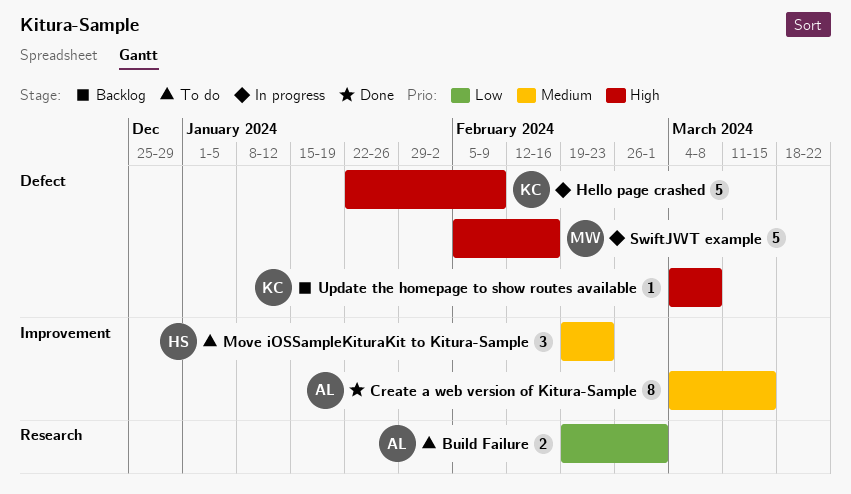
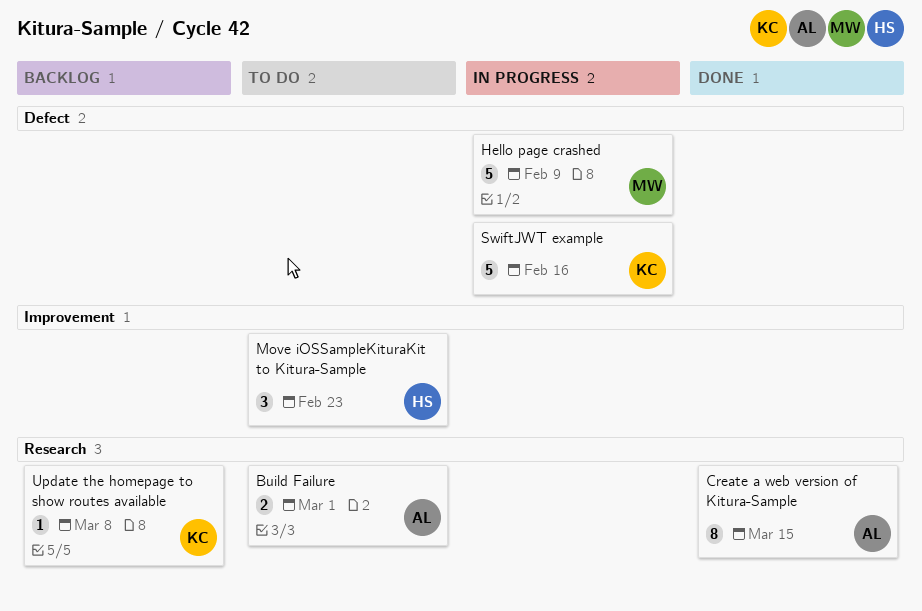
Create a web version of Kitura-Sample, label: Improvement -> Research
Hello page crashed, owner: KC -> MW
SwiftJWT example, owner: MW -> KC
Update the homepage to show routes available, label: Defect -> Research

